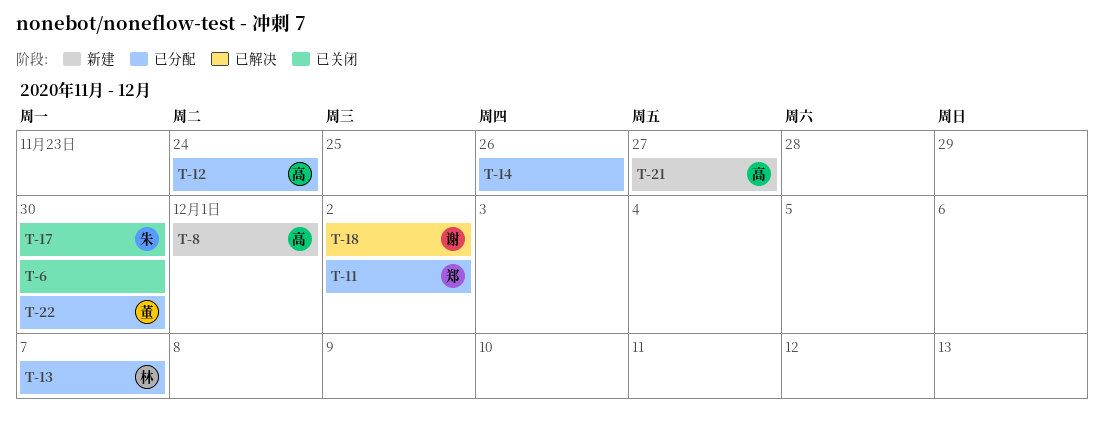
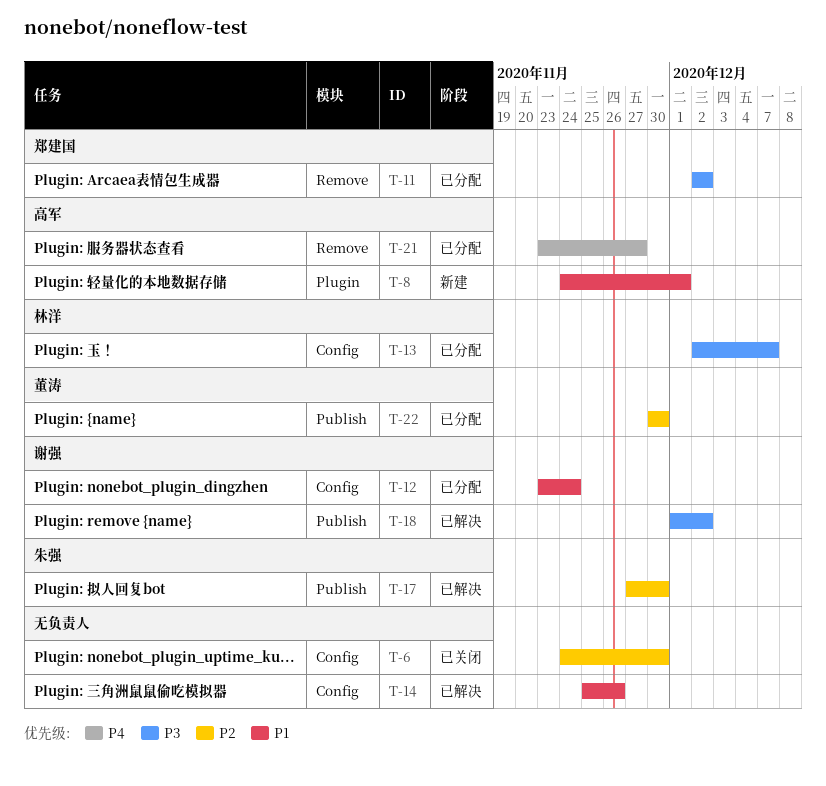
T-12, owner: 高军 -> 谢强
T-14, status: 已分配 -> 已解决
T-17, status: 已关闭 -> 已解决
T-21, status: 新建 -> 已分配

